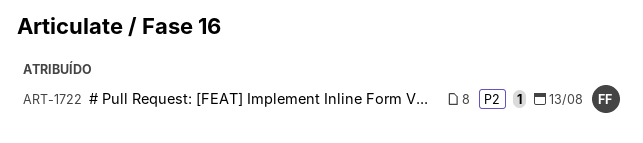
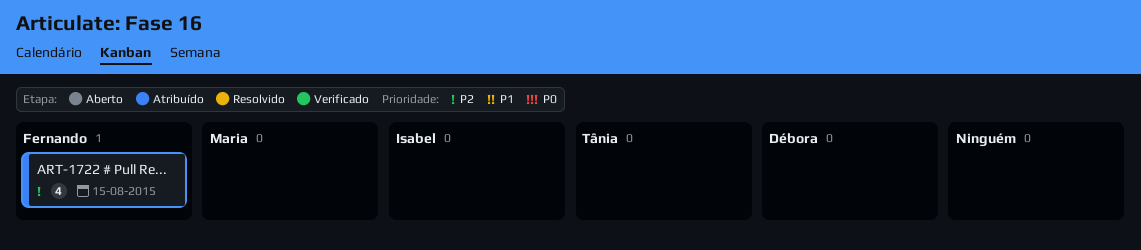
ART-1722, estimate: 1 -> 4
ART-1722, due: Aug 13 -> Aug 15

